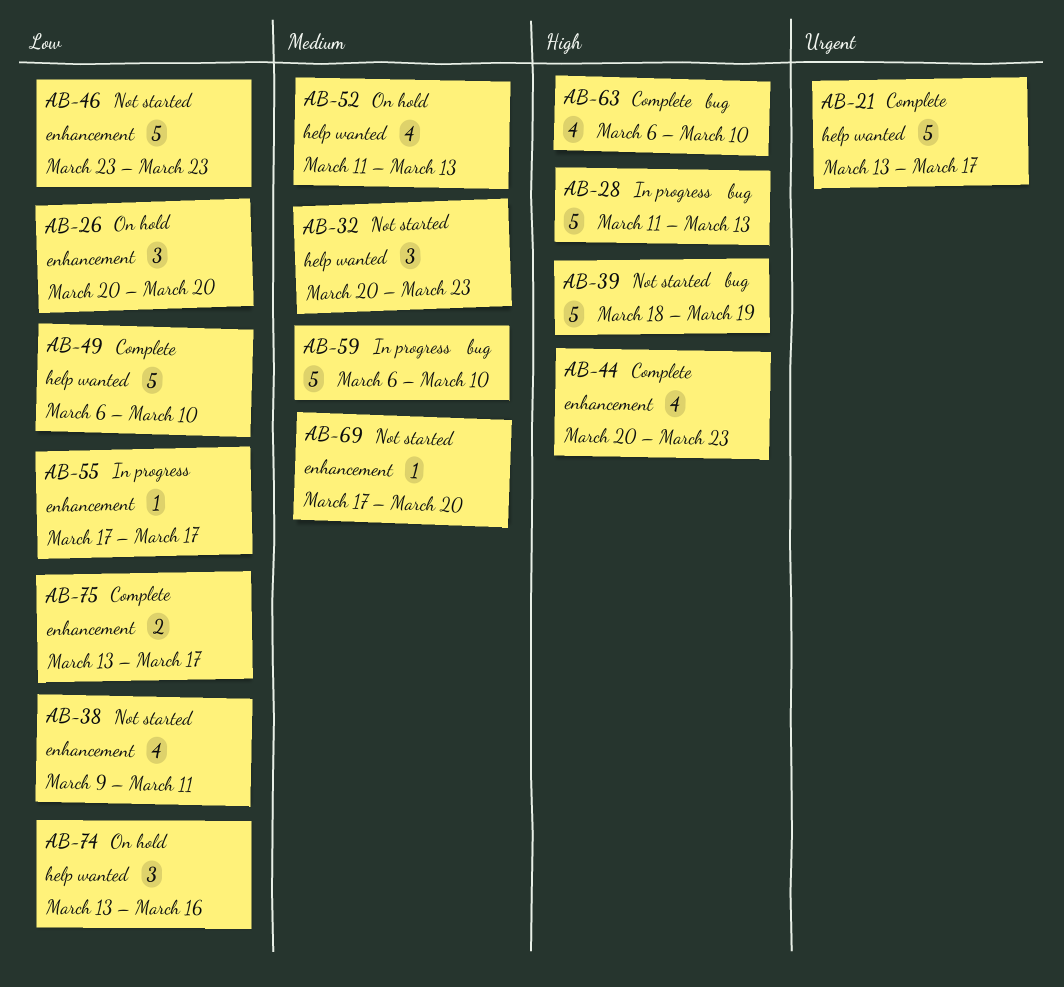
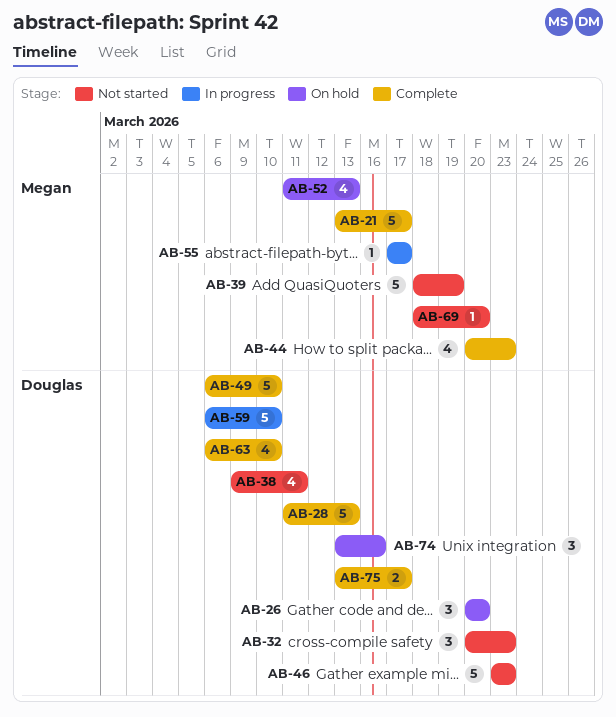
AB-28, status: In progress -> Complete
AB-69, start: Mar 17 -> Mar 18

